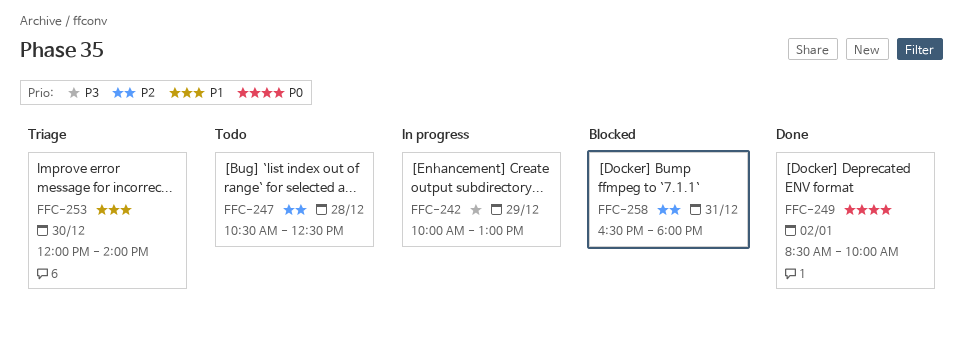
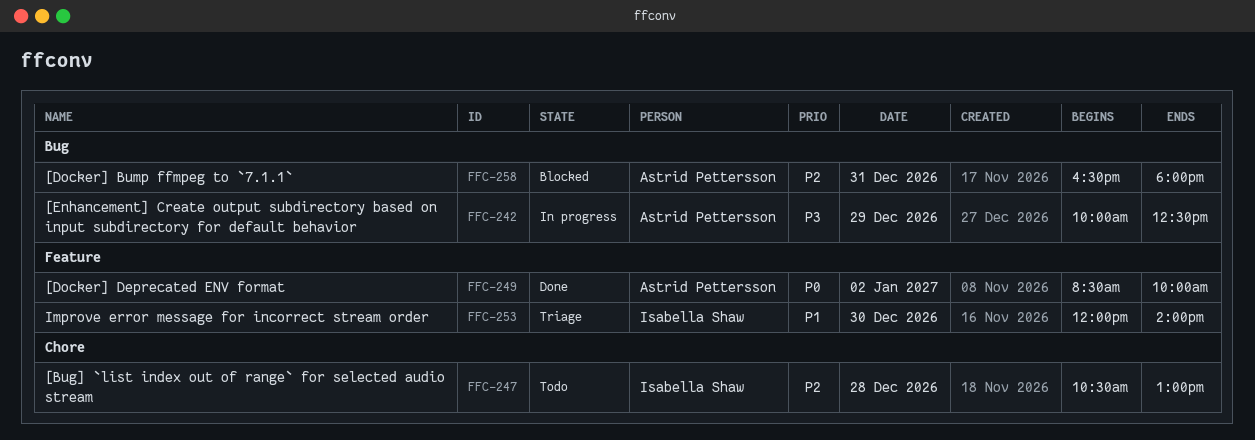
FFC-242, ends: 13:00 -> 12:30
FFC-247, ends: 12:30 -> 13:00

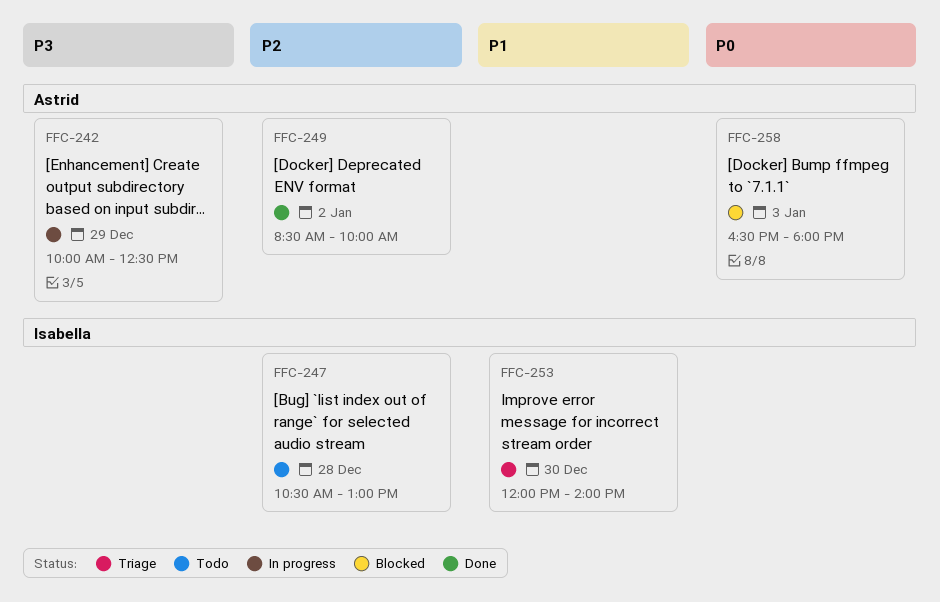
FFC-249, priority: P0 -> P2
FFC-258, priority: P2 -> P0
FFC-258, day: Dec 31 -> Jan 3

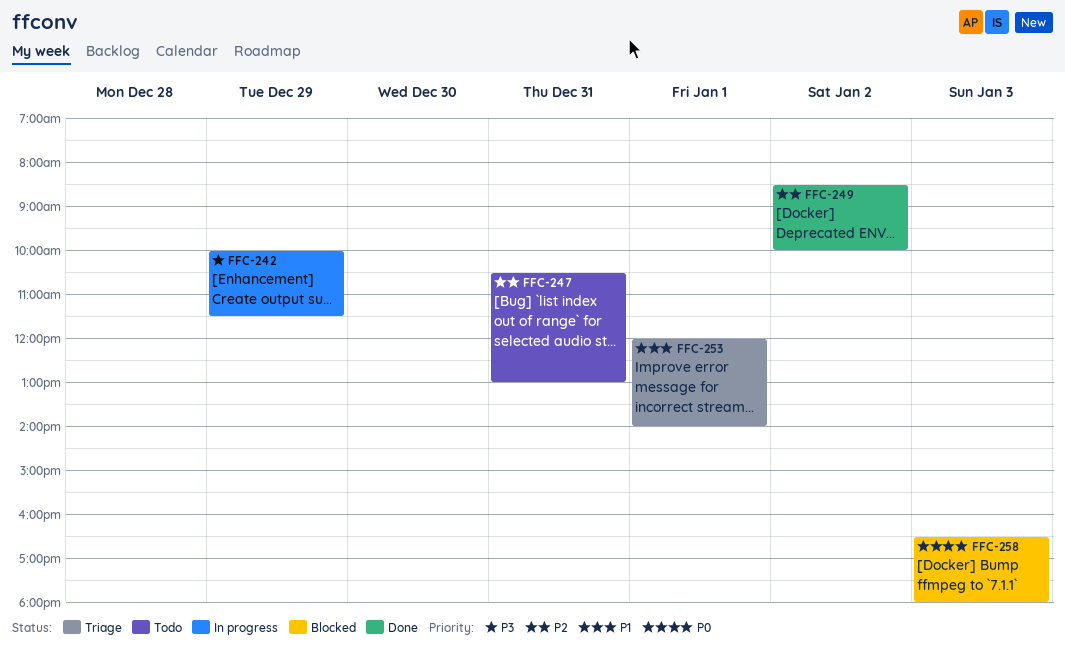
FFC-242, ends: 12:30 -> 11:30
FFC-247, day: Dec 28 -> Dec 31
FFC-253, day: Dec 30 -> Jan 1

